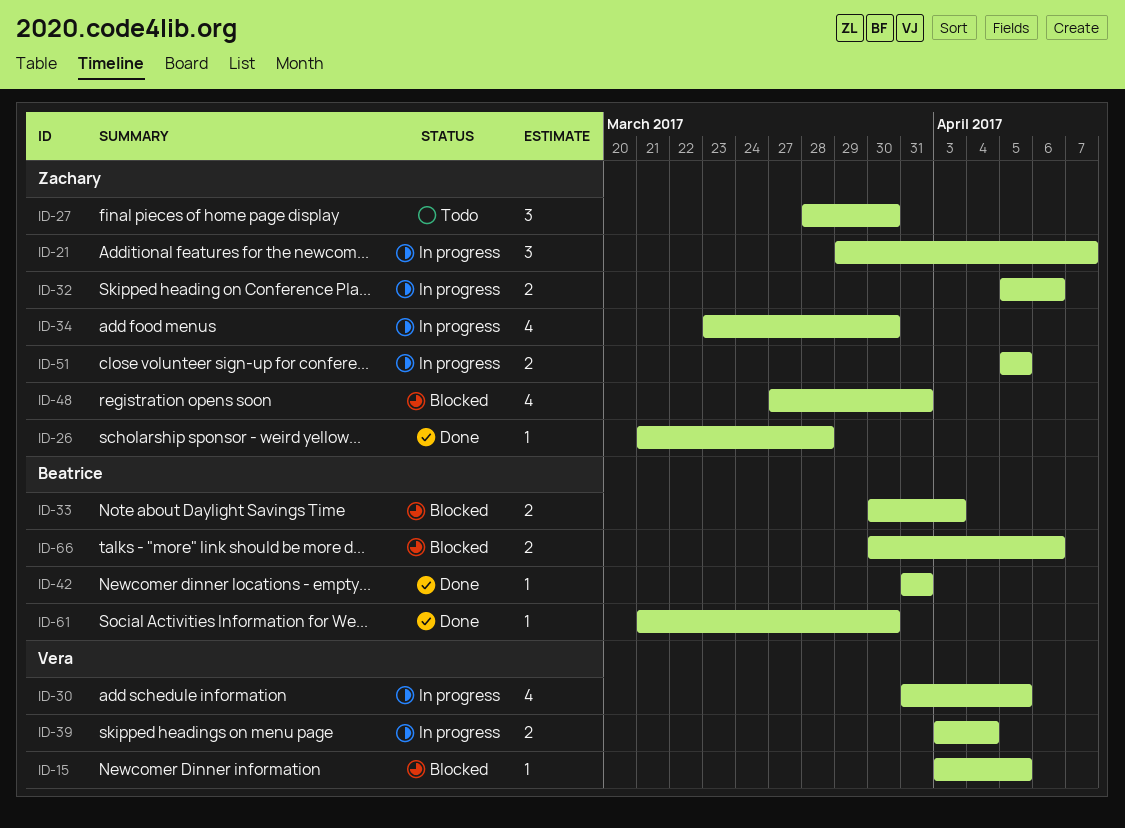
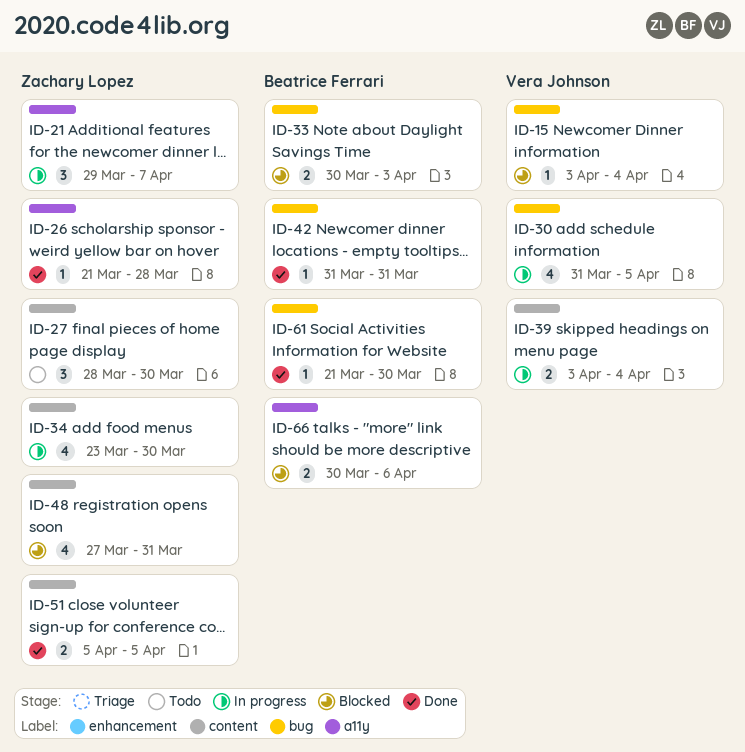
ID-15, due: Apr 5 -> Apr 4
ID-32: present -> none
ID-51, status: In progress -> Done

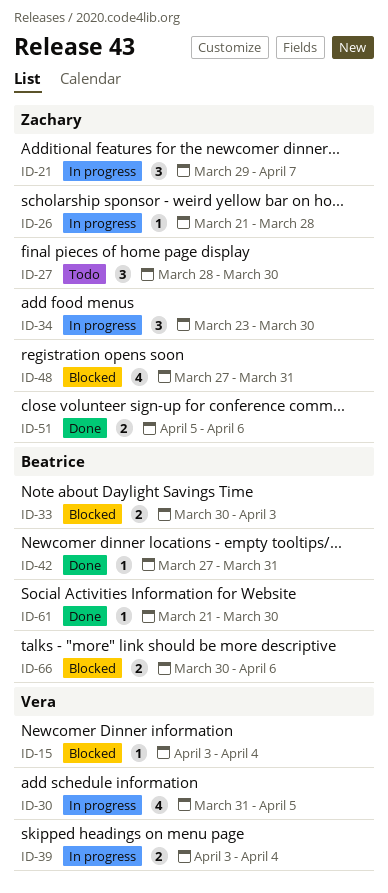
ID-26, status: Done -> In progress
ID-34, estimate: 4 -> 3
ID-42, start: Mar 31 -> Mar 27
ID-51, due: Apr 5 -> Apr 6

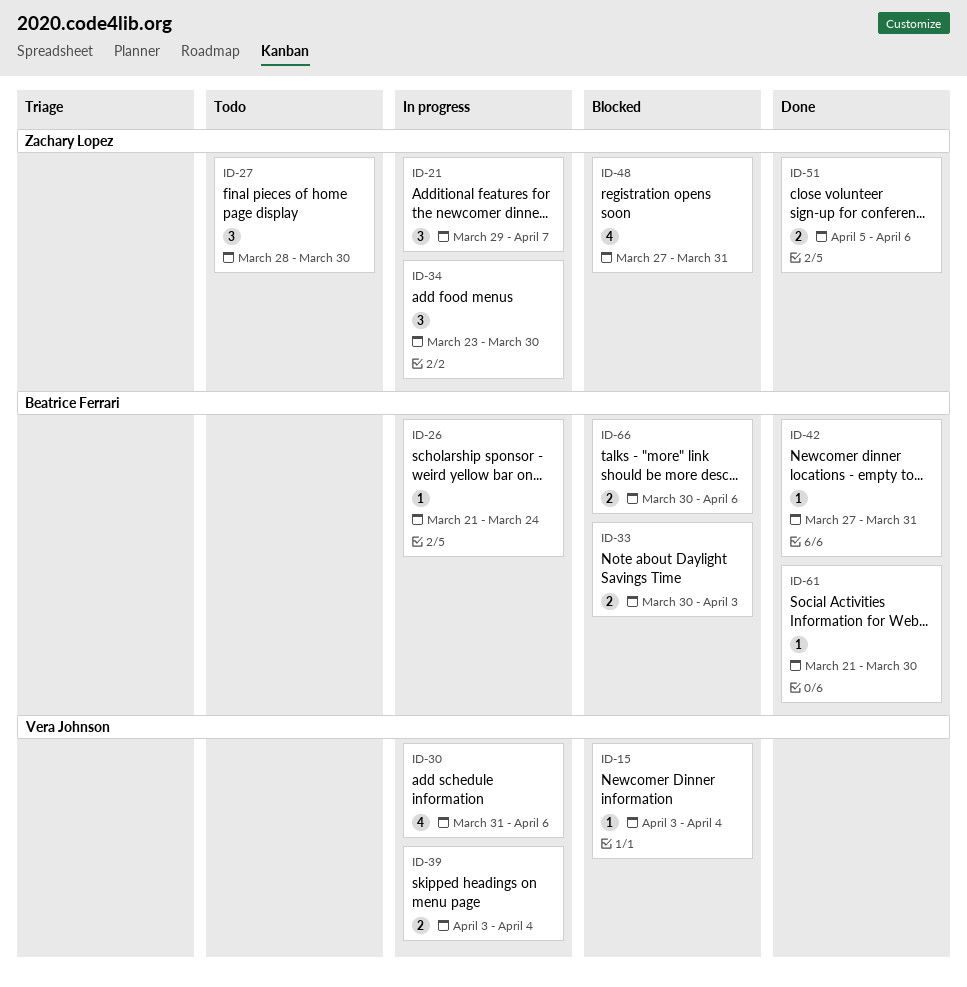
ID-26, owner: Zachary Lopez -> Beatrice Ferrari
ID-26, due: Mar 28 -> Mar 24
ID-30, due: Apr 5 -> Apr 6

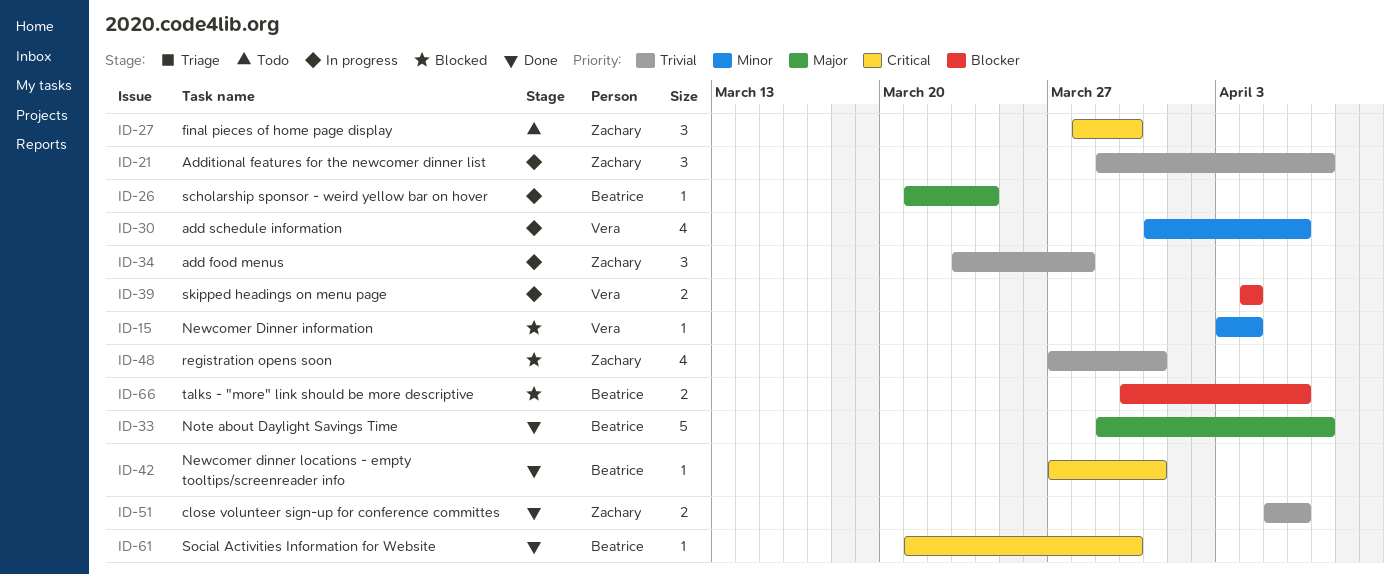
ID-33, status: Blocked -> Done
ID-33, estimate: 2 -> 5
ID-33, start: Mar 30 -> Mar 29
ID-33, due: Apr 3 -> Apr 7
ID-34, due: Mar 30 -> Mar 28
ID-39, start: Apr 3 -> Apr 4

